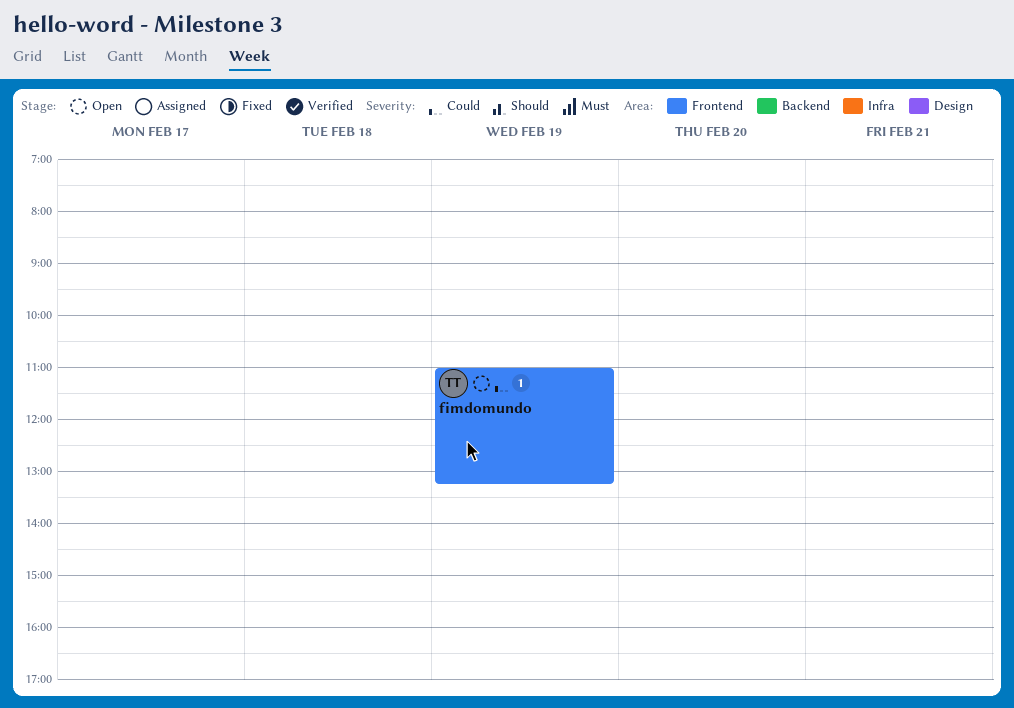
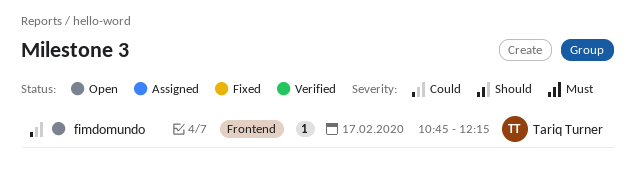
fimdomundo, day: Feb 19 -> Feb 17
fimdomundo, begins: 11:00 -> 10:45
fimdomundo, ends: 13:15 -> 12:15

